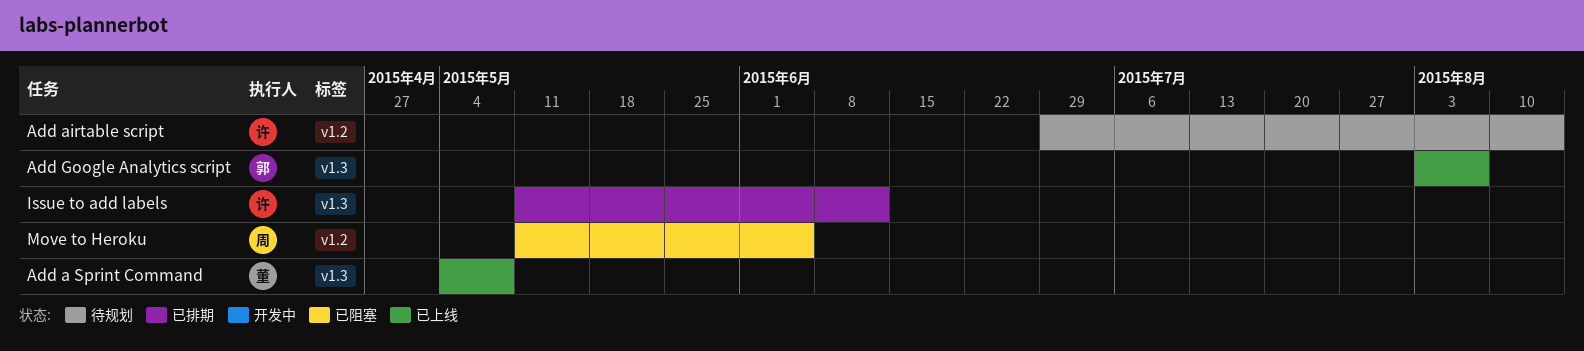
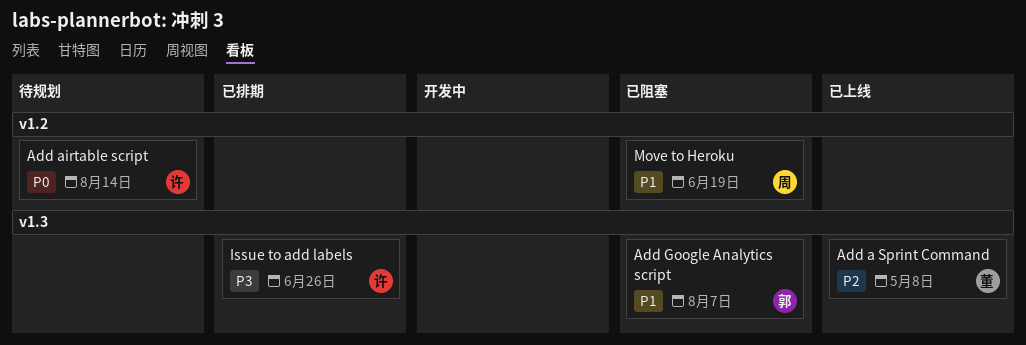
Add Google Analytics script, status: 已上线 -> 已阻塞
Issue to add labels, due: Jun 12 -> Jun 26
Move to Heroku, due: Jun 5 -> Jun 19

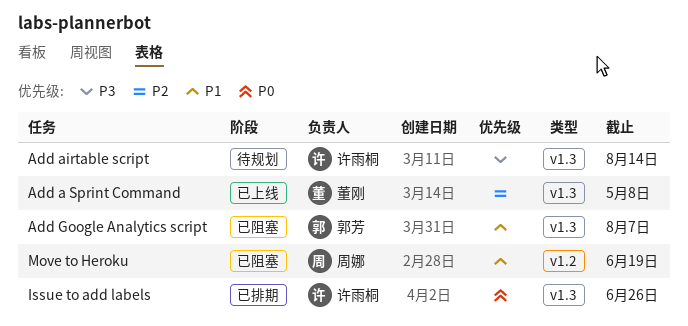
Add airtable script, priority: P0 -> P3
Add airtable script, label: v1.2 -> v1.3
Issue to add labels, priority: P3 -> P0

